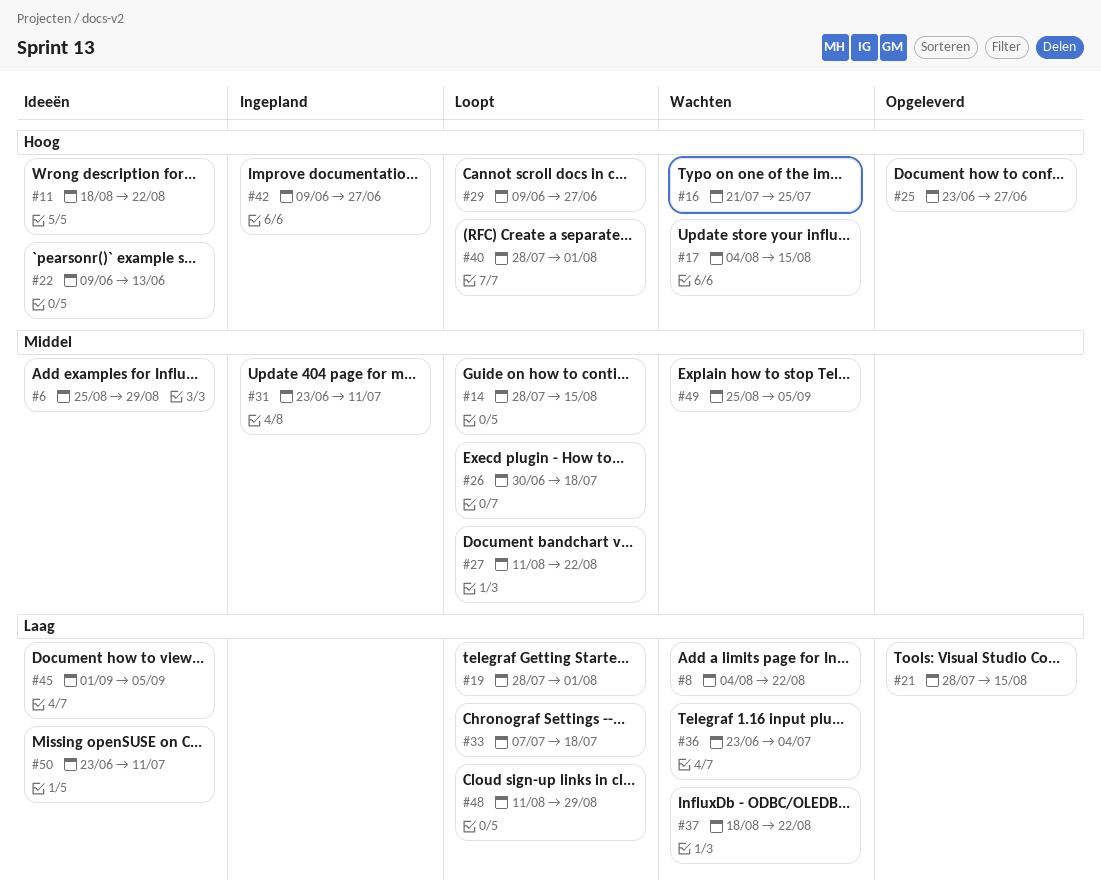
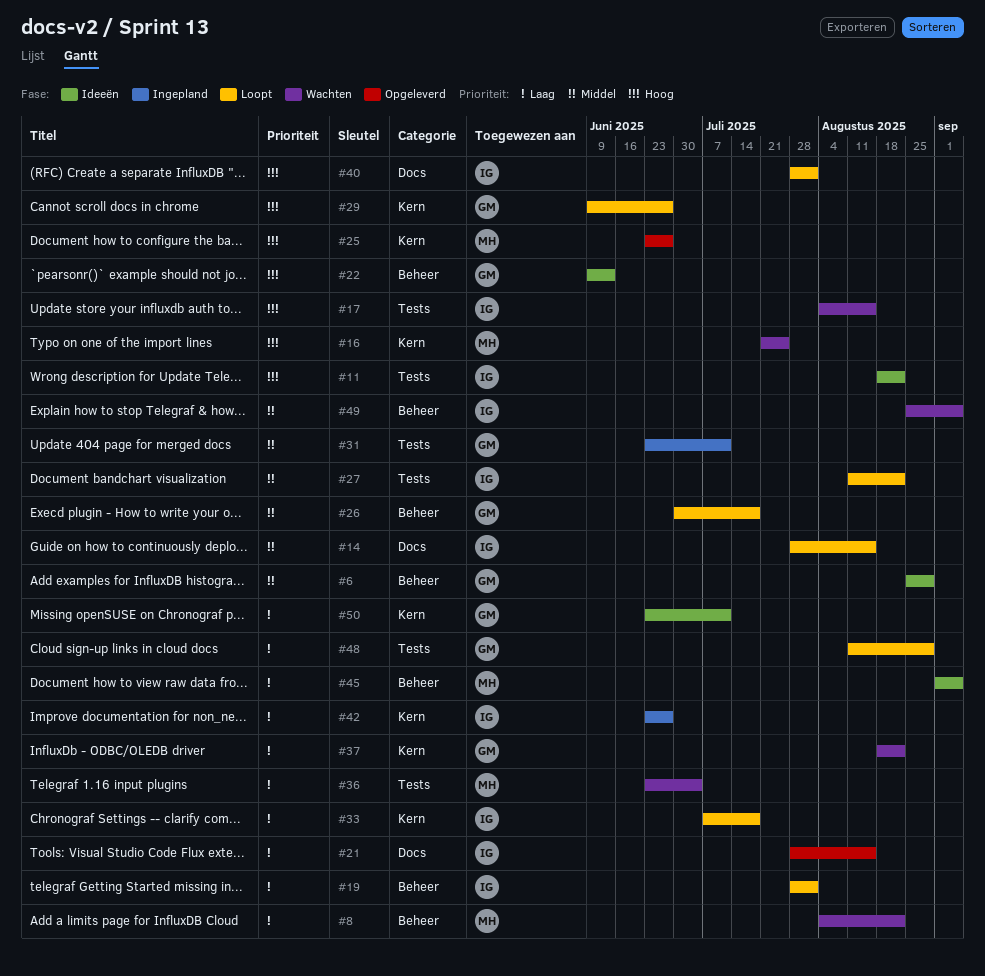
#42, priority: Hoog -> Laag
#42, start: Jun 9 -> Jun 23

